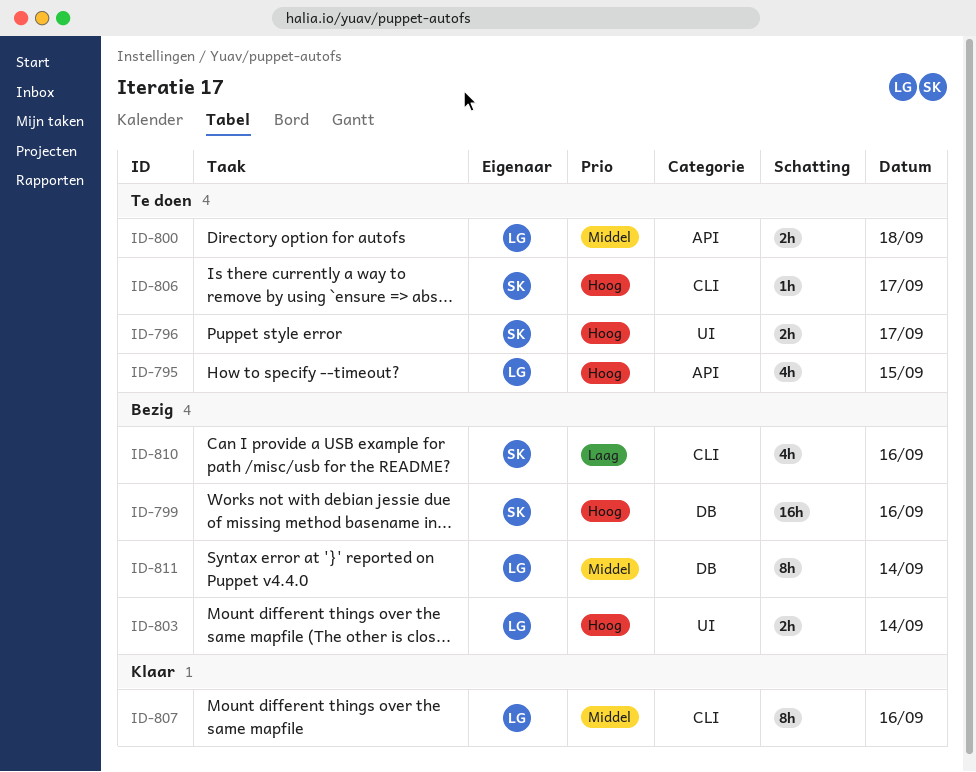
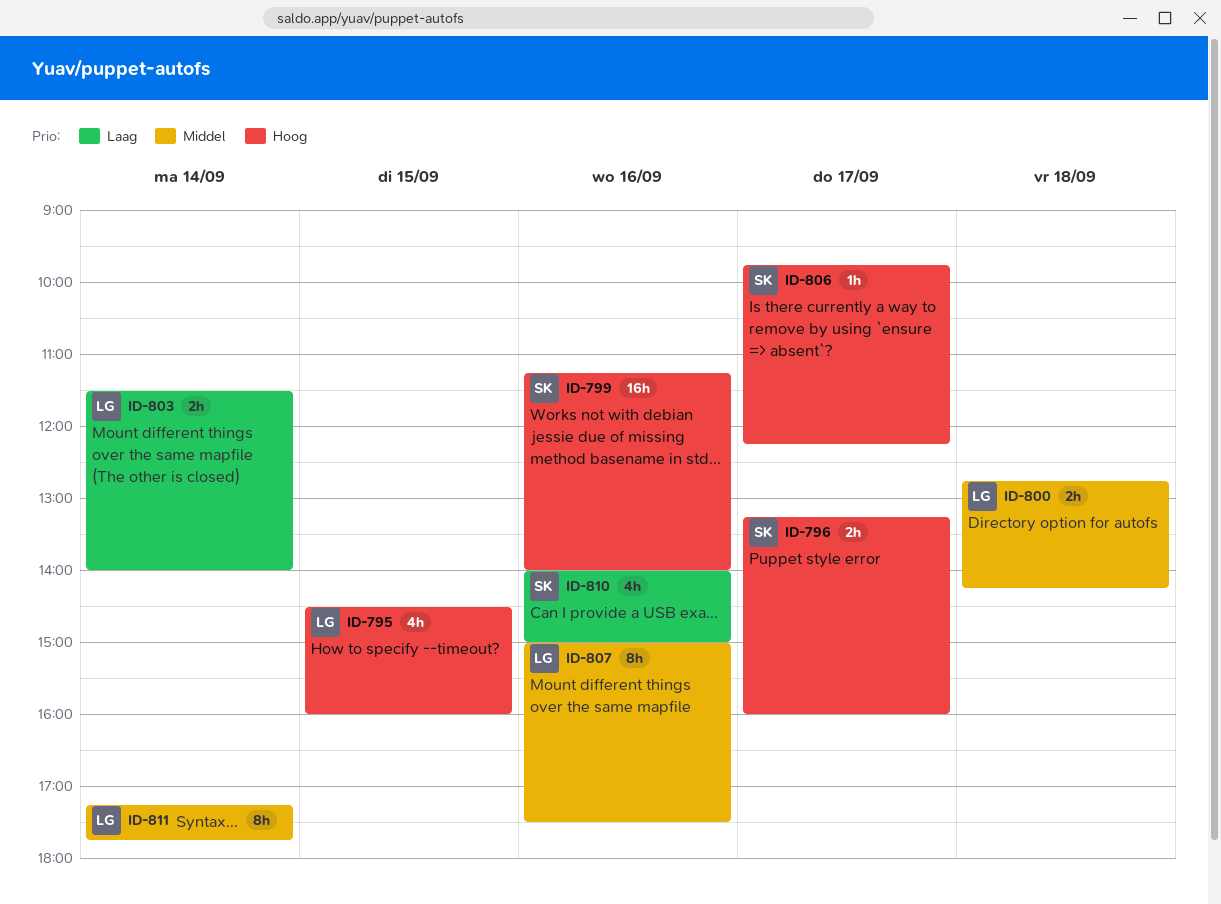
ID-803, priority: Hoog -> Laag

